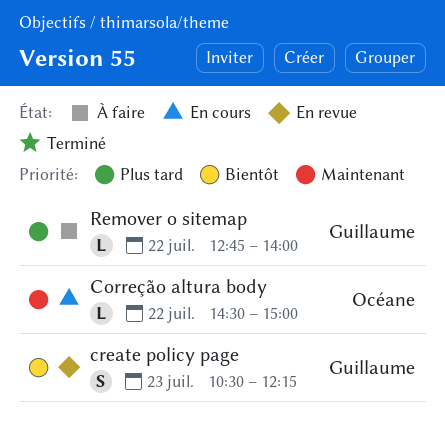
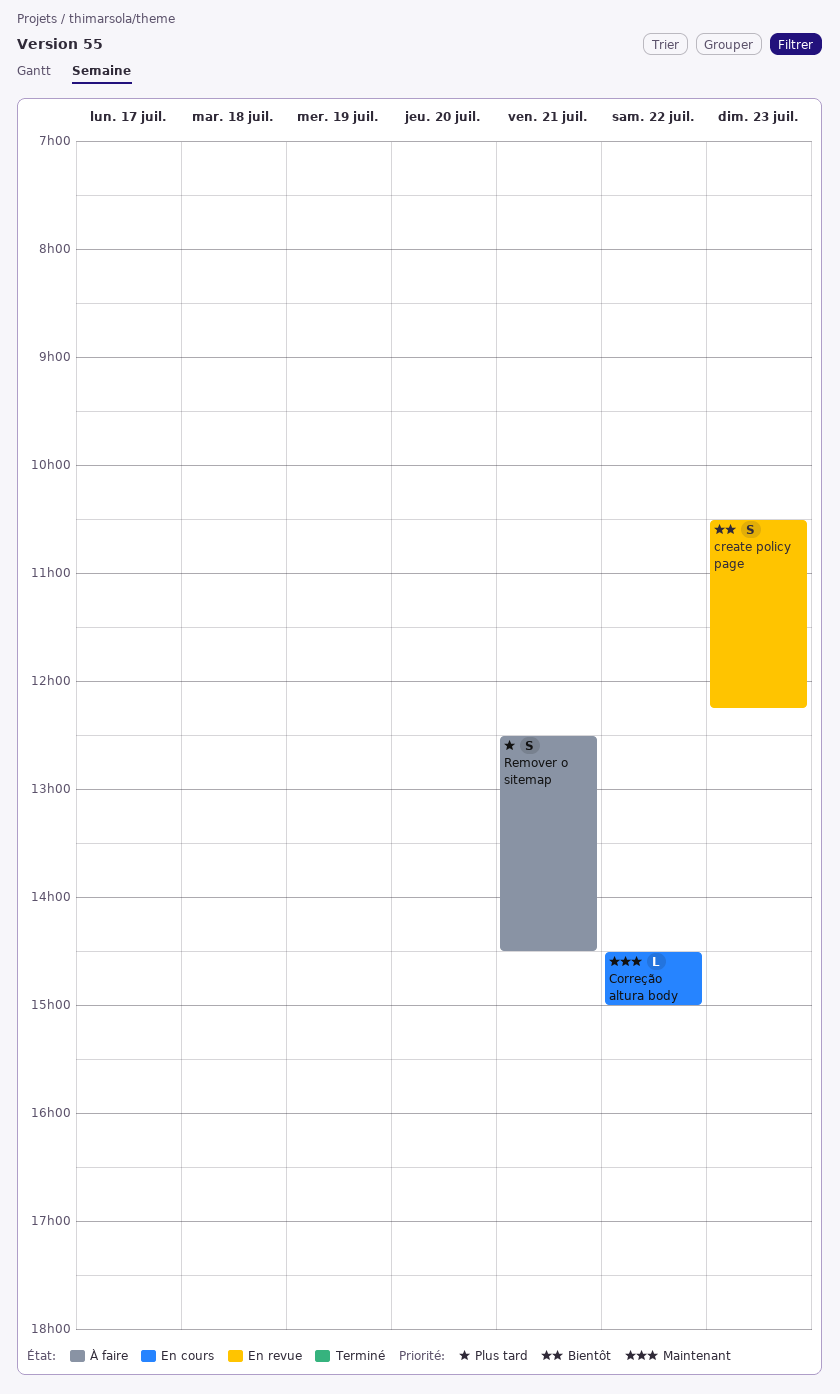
Remover o sitemap, estimate: L -> S
Remover o sitemap, day: Jul 22 -> Jul 21
Remover o sitemap, begins: 12:45 -> 12:30
Remover o sitemap, ends: 14:00 -> 14:30

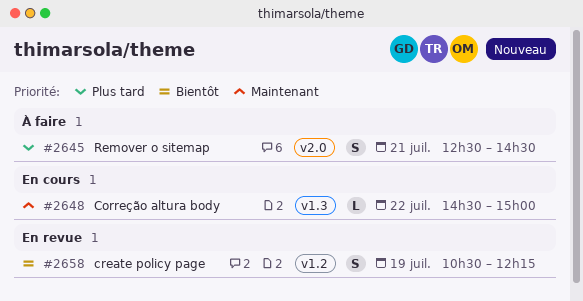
create policy page, day: Jul 23 -> Jul 19

